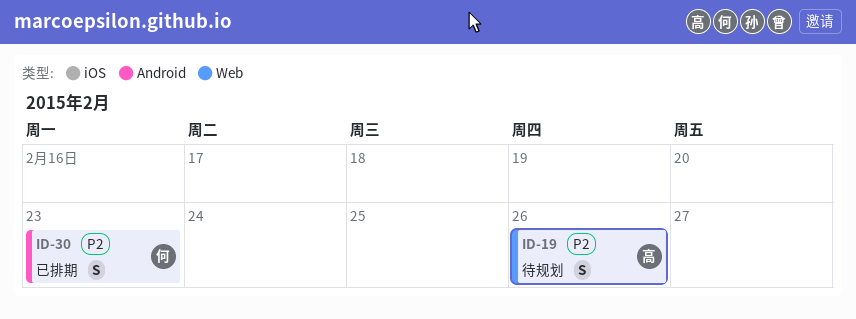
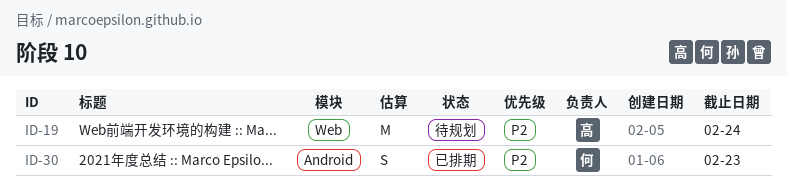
ID-19, estimate: S -> M
ID-19, due: Feb 26 -> Feb 24

